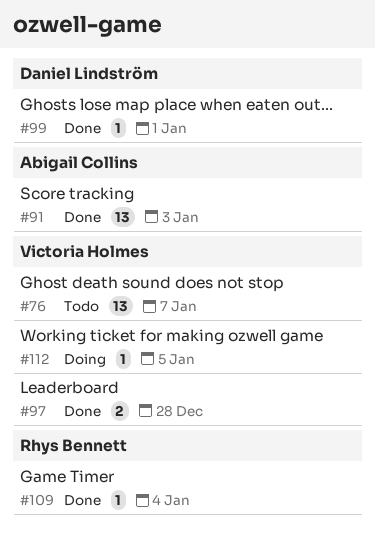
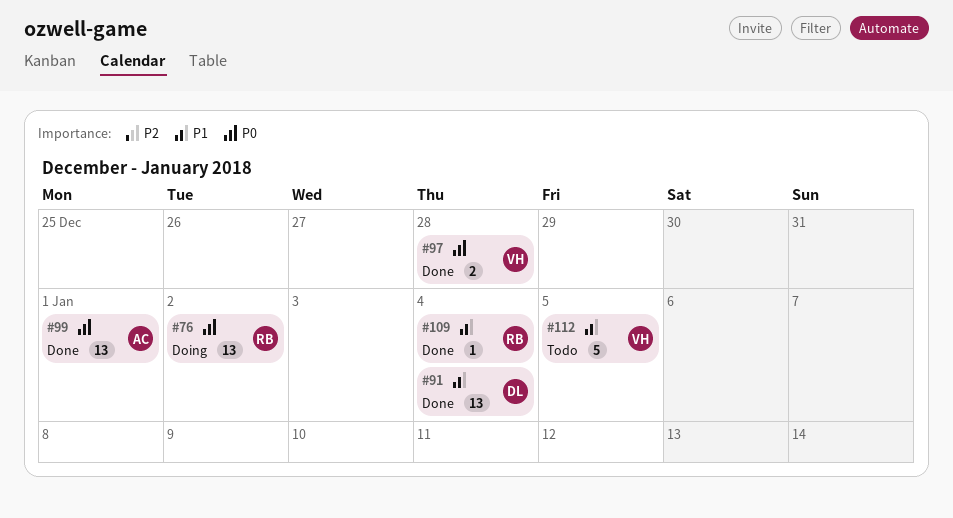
#76, status: Todo -> Doing
#76, owner: Victoria Holmes -> Rhys Bennett
#76, due: Jan 7 -> Jan 2
#91, owner: Abigail Collins -> Daniel Lindström
#91, due: Jan 3 -> Jan 4
#99, owner: Daniel Lindström -> Abigail Collins
#99, estimate: 1 -> 13
#112, status: Doing -> Todo
#112, estimate: 1 -> 5

